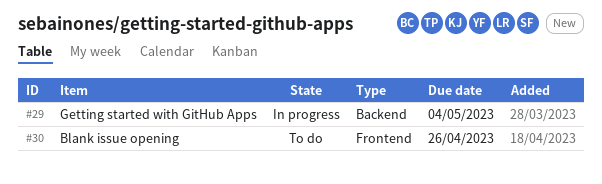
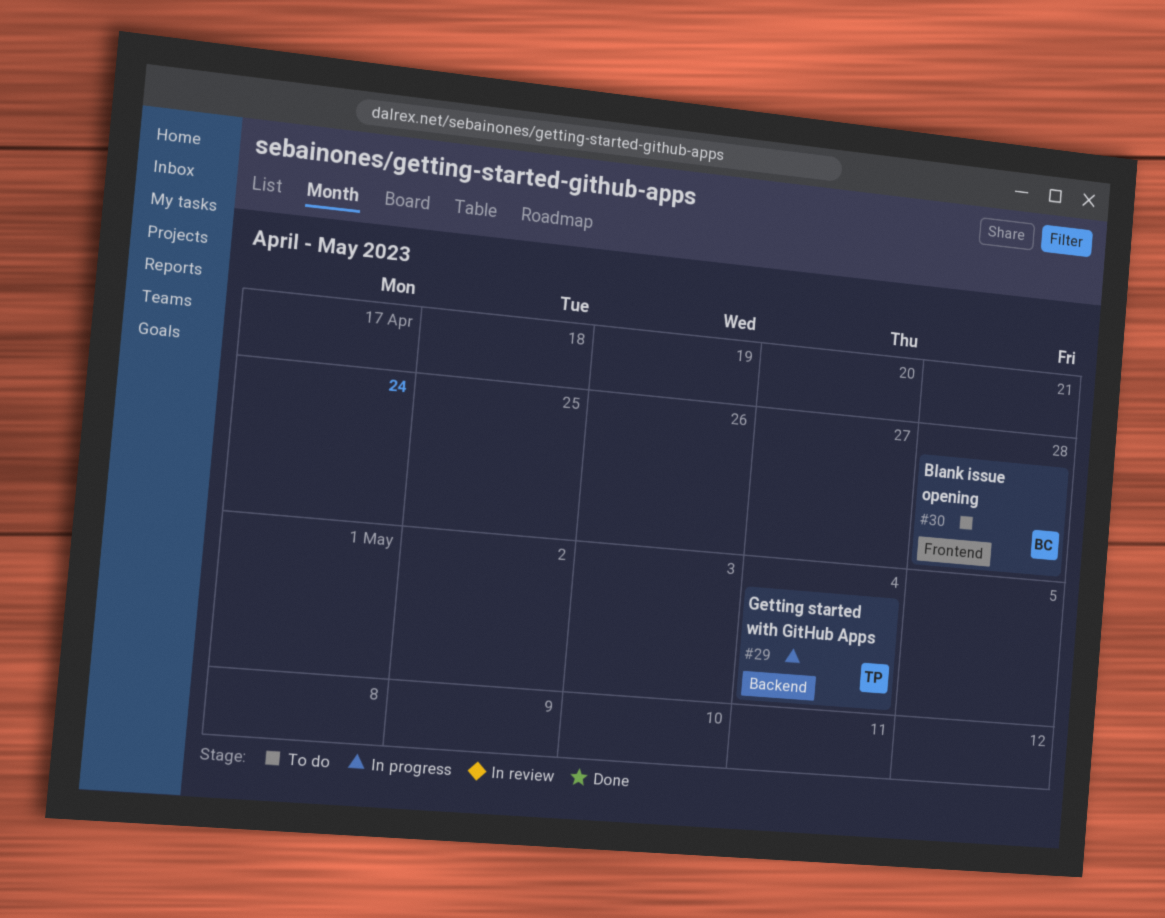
#30, due: Apr 26 -> Apr 28

